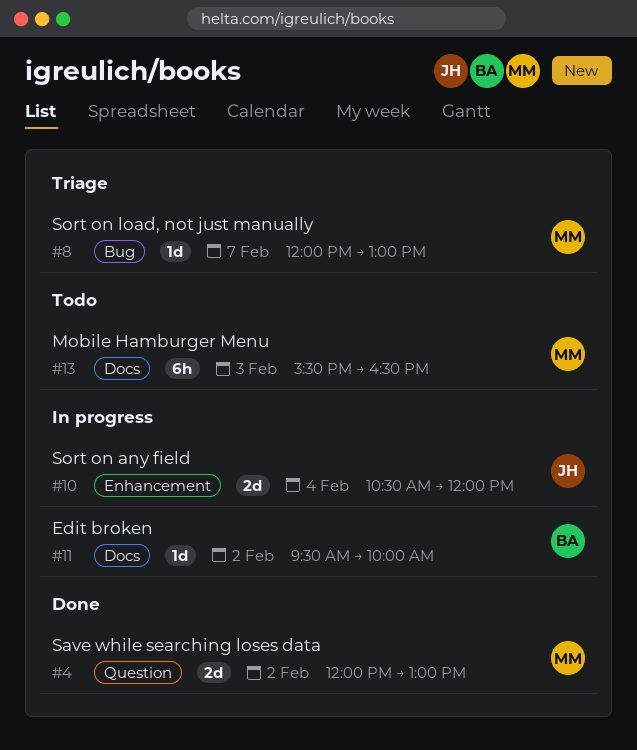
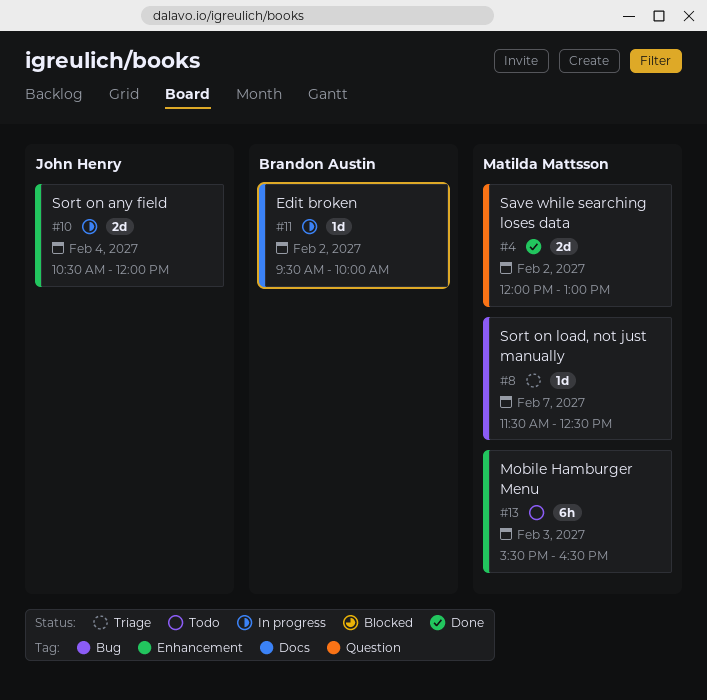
#8, begins: 12:00 -> 11:30
#8, ends: 13:00 -> 12:30
#13, label: Docs -> Enhancement

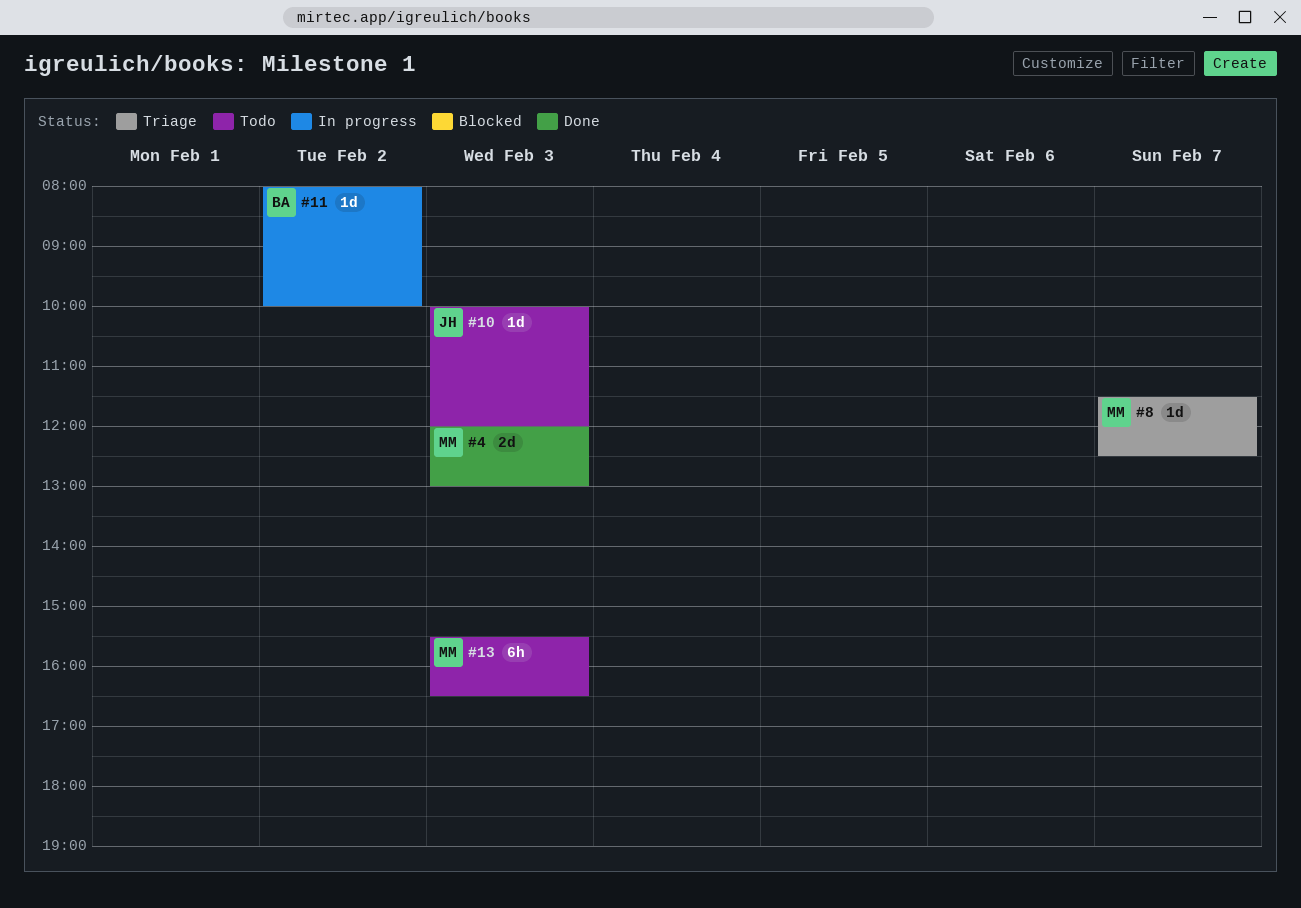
#4, day: Feb 2 -> Feb 3
#10, status: In progress -> Todo
#10, estimate: 2d -> 1d
#10, day: Feb 4 -> Feb 3
#10, begins: 10:30 -> 10:00
#11, begins: 09:30 -> 08:00

